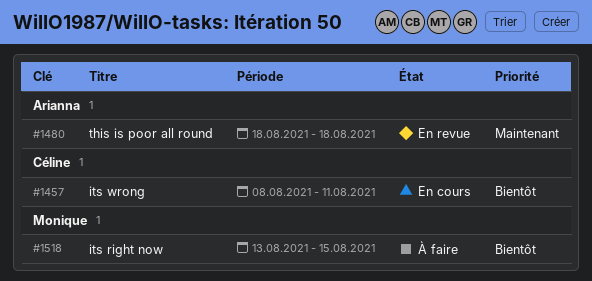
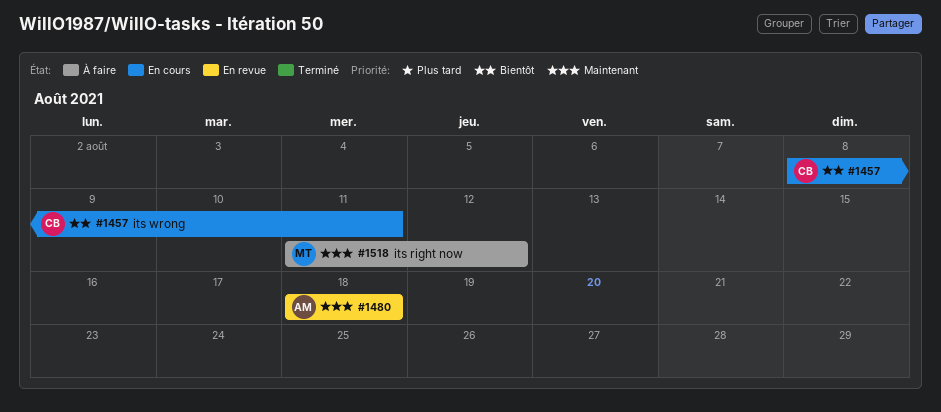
#1518, priority: Bientôt -> Maintenant
#1518, start: Aug 13 -> Aug 11
#1518, due: Aug 15 -> Aug 12

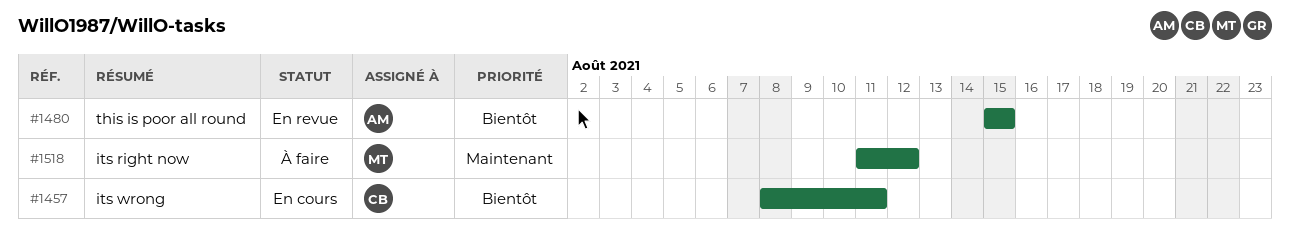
#1480, priority: Maintenant -> Bientôt
#1480, start: Aug 18 -> Aug 15
#1480, due: Aug 18 -> Aug 15

